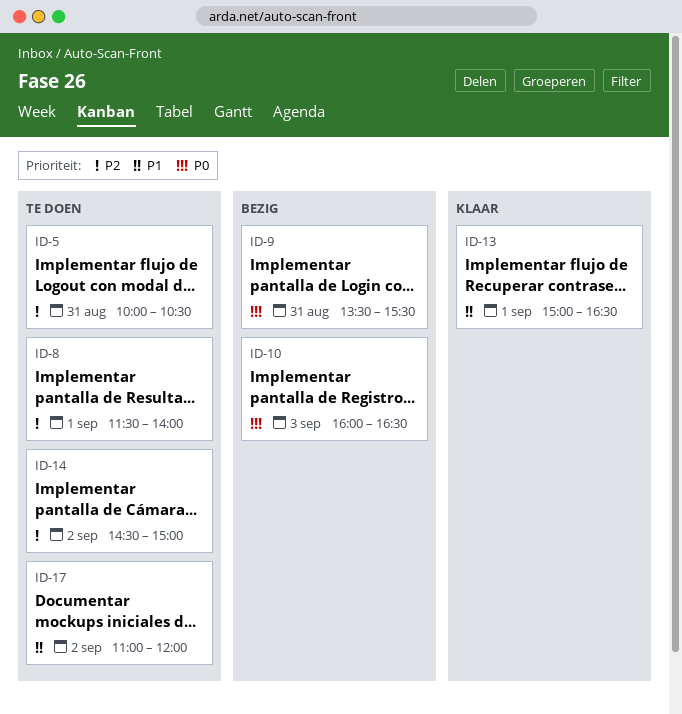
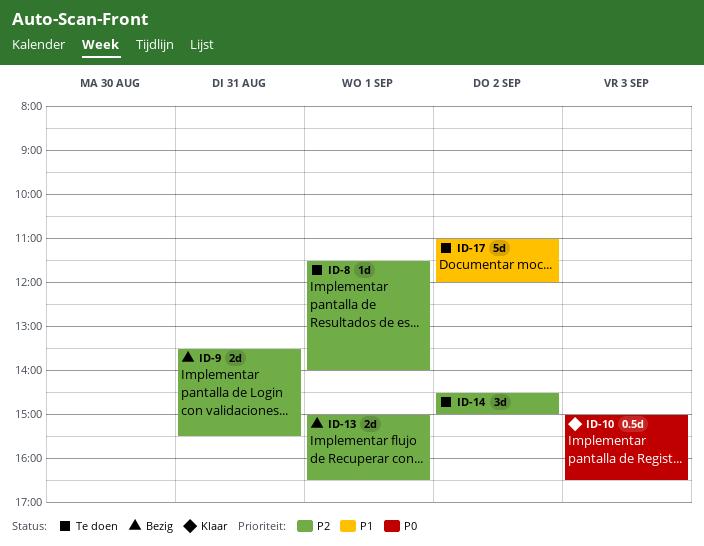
ID-5: present -> none
ID-9, priority: P0 -> P2
ID-10, status: Bezig -> Klaar
ID-10, begins: 16:00 -> 15:00
ID-13, status: Klaar -> Bezig
ID-13, priority: P1 -> P2

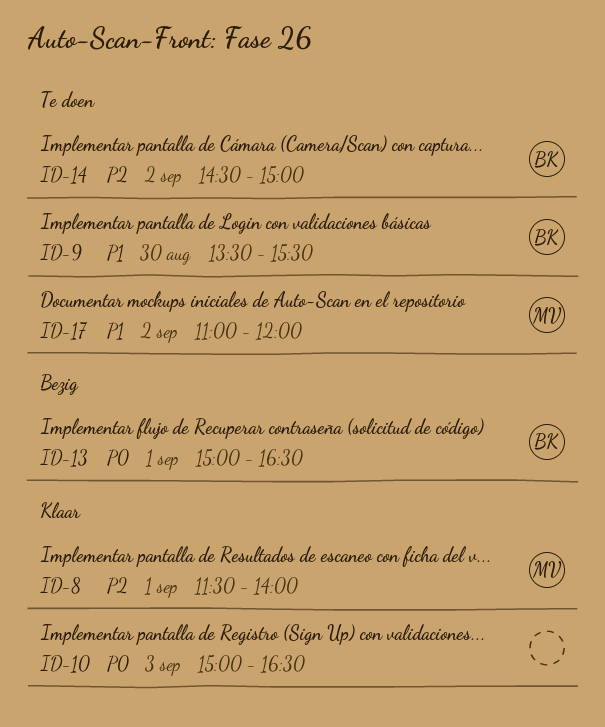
ID-8, status: Te doen -> Klaar
ID-9, status: Bezig -> Te doen
ID-9, priority: P2 -> P1
ID-9, day: Aug 31 -> Aug 30
ID-13, priority: P2 -> P0

